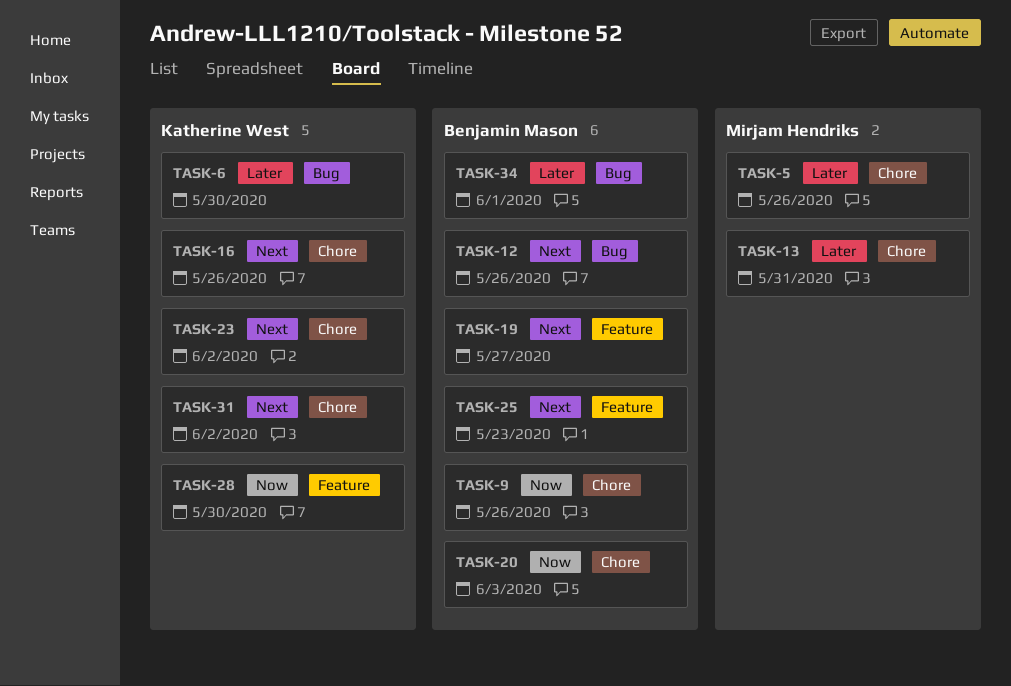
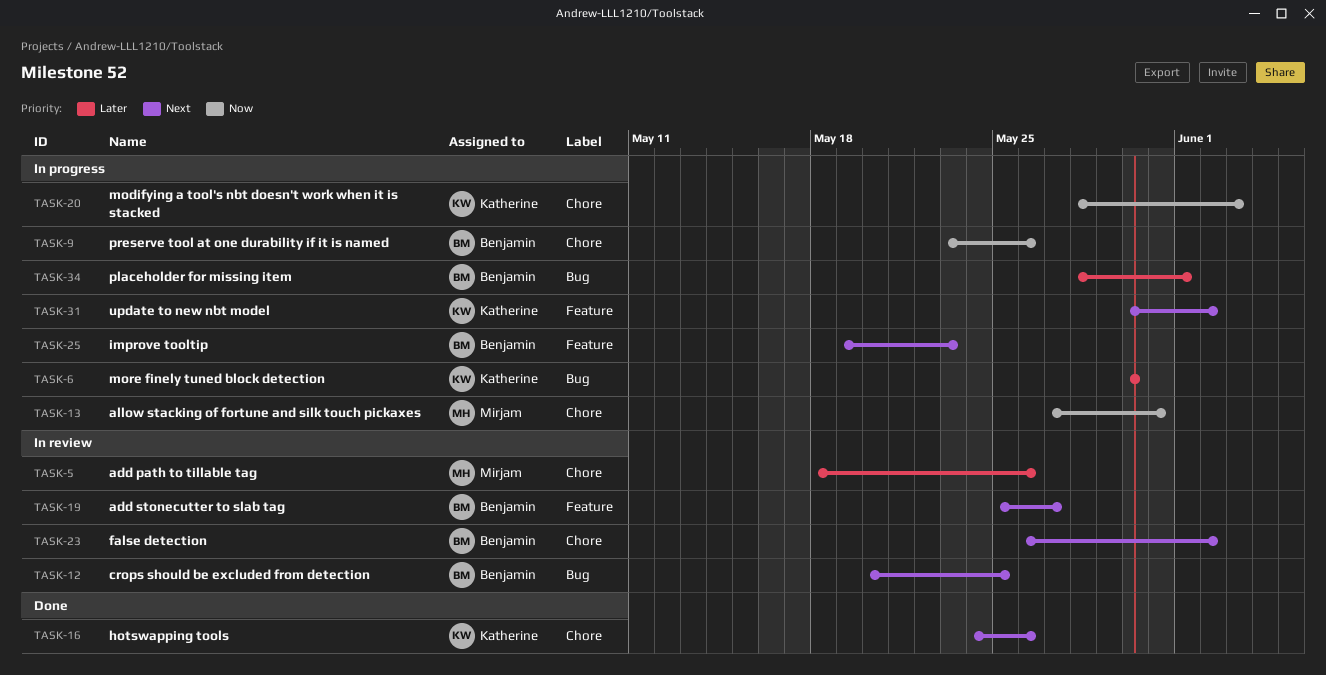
TASK-12, due: May 26 -> May 25
TASK-13, priority: Later -> Now
TASK-20, owner: Benjamin Mason -> Katherine West
TASK-23, owner: Katherine West -> Benjamin Mason
TASK-28: present -> none
TASK-31, label: Chore -> Feature

